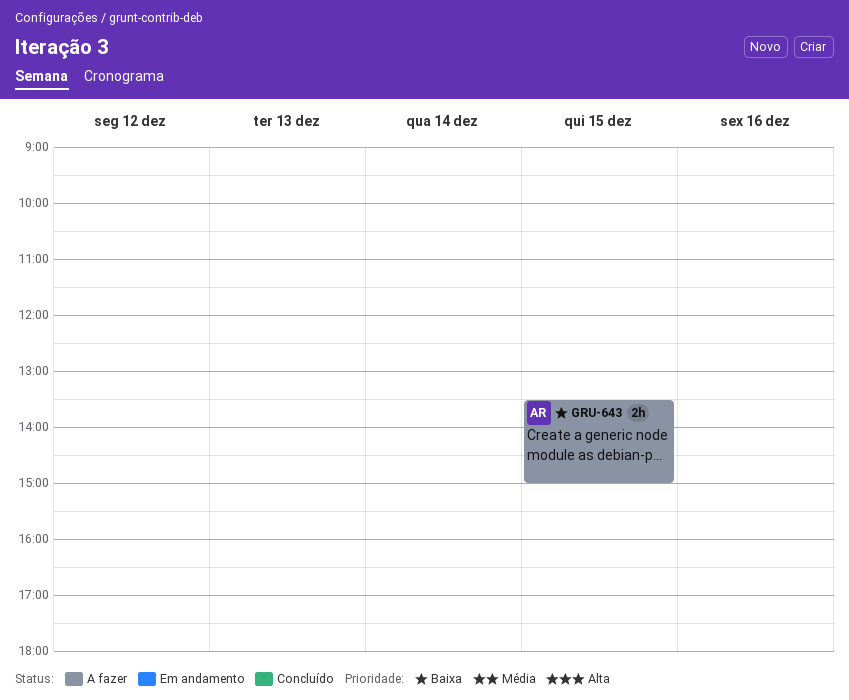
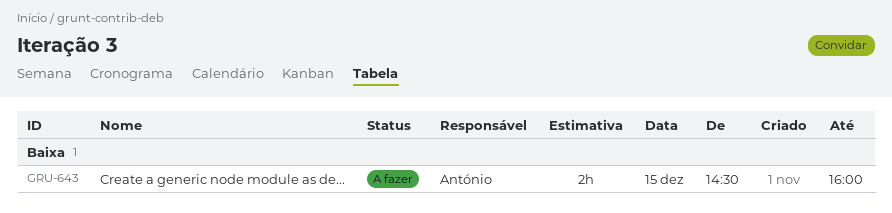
GRU-643, begins: 13:30 -> 14:30
GRU-643, ends: 15:00 -> 16:00

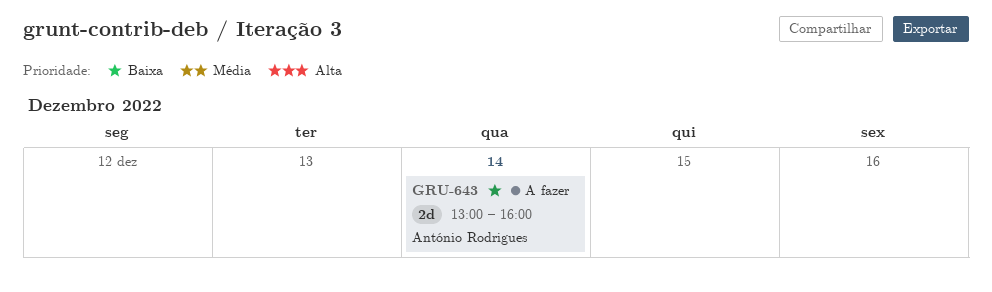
GRU-643, estimate: 2h -> 2d
GRU-643, day: Dec 15 -> Dec 14
GRU-643, begins: 14:30 -> 13:00

